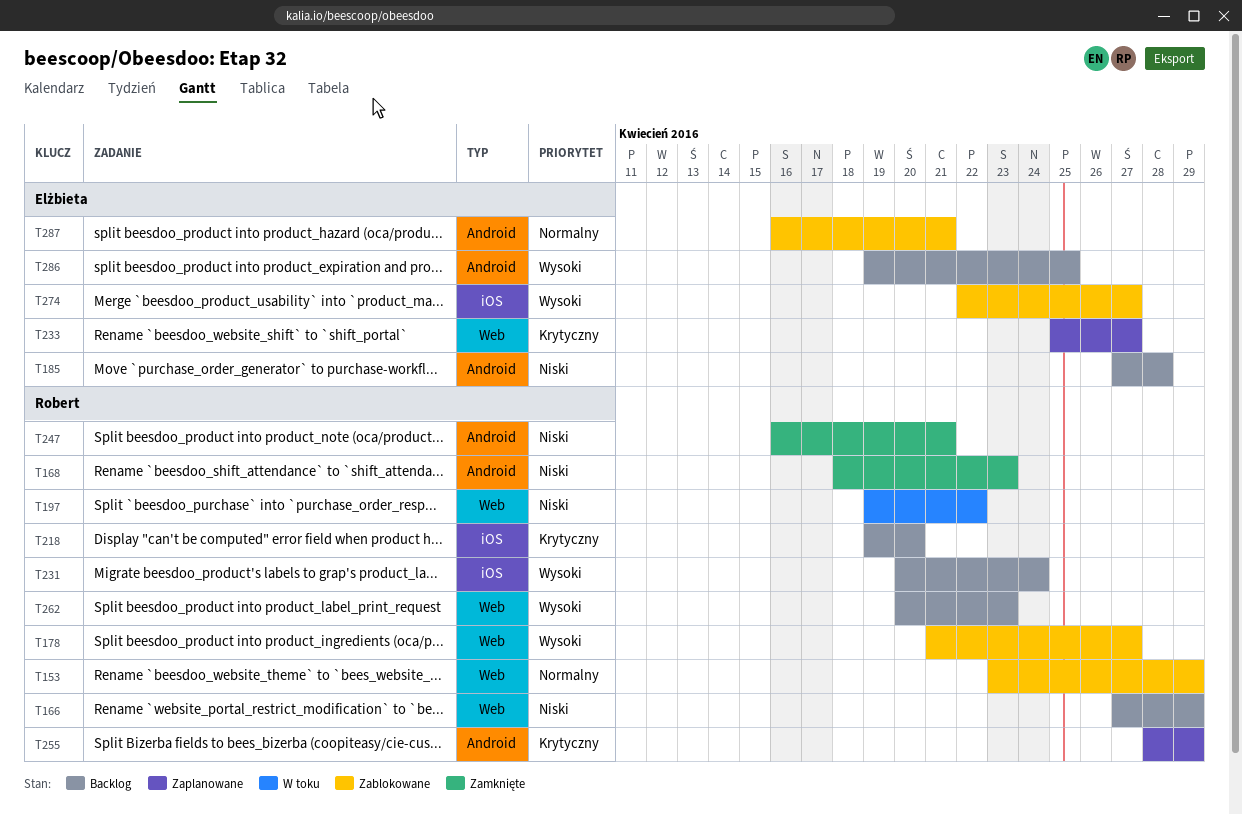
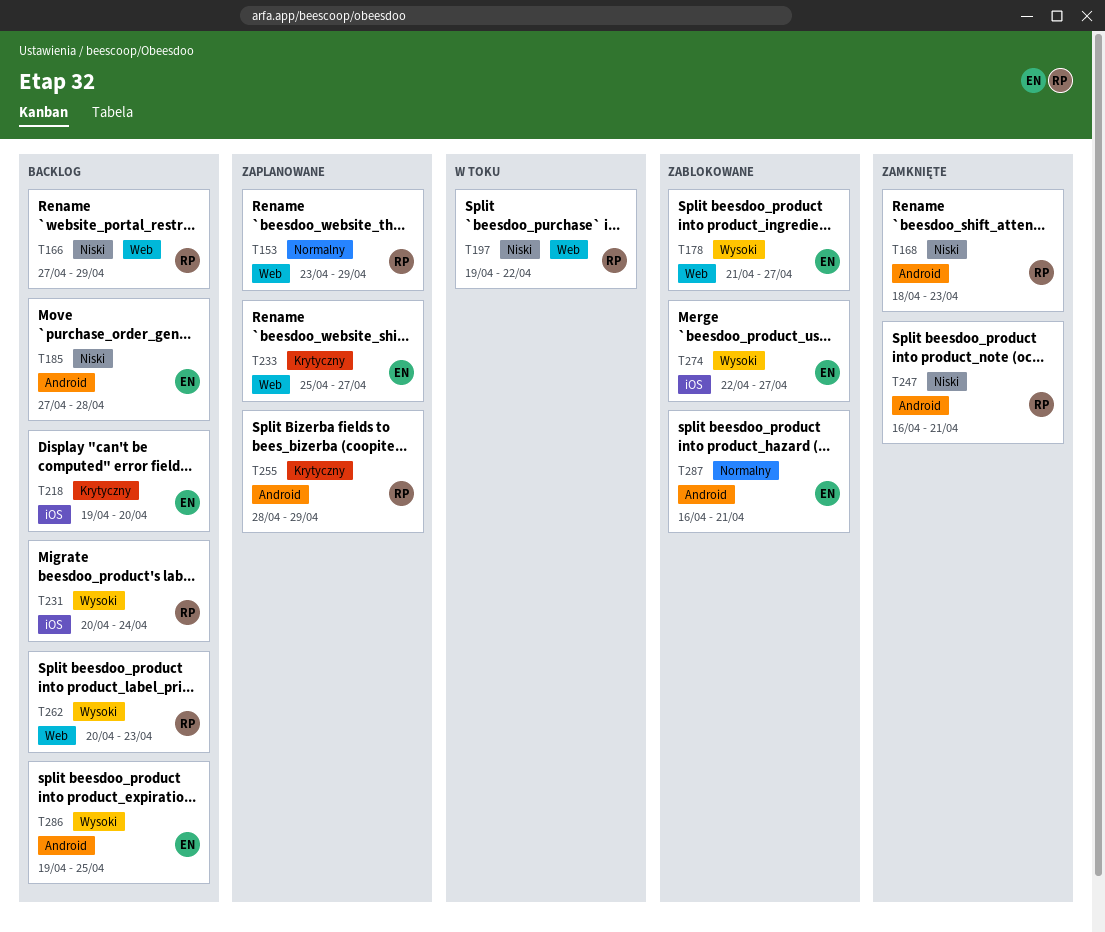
T153, status: Zablokowane -> Zaplanowane
T178, owner: Robert -> Elżbieta
T218, owner: Robert -> Elżbieta

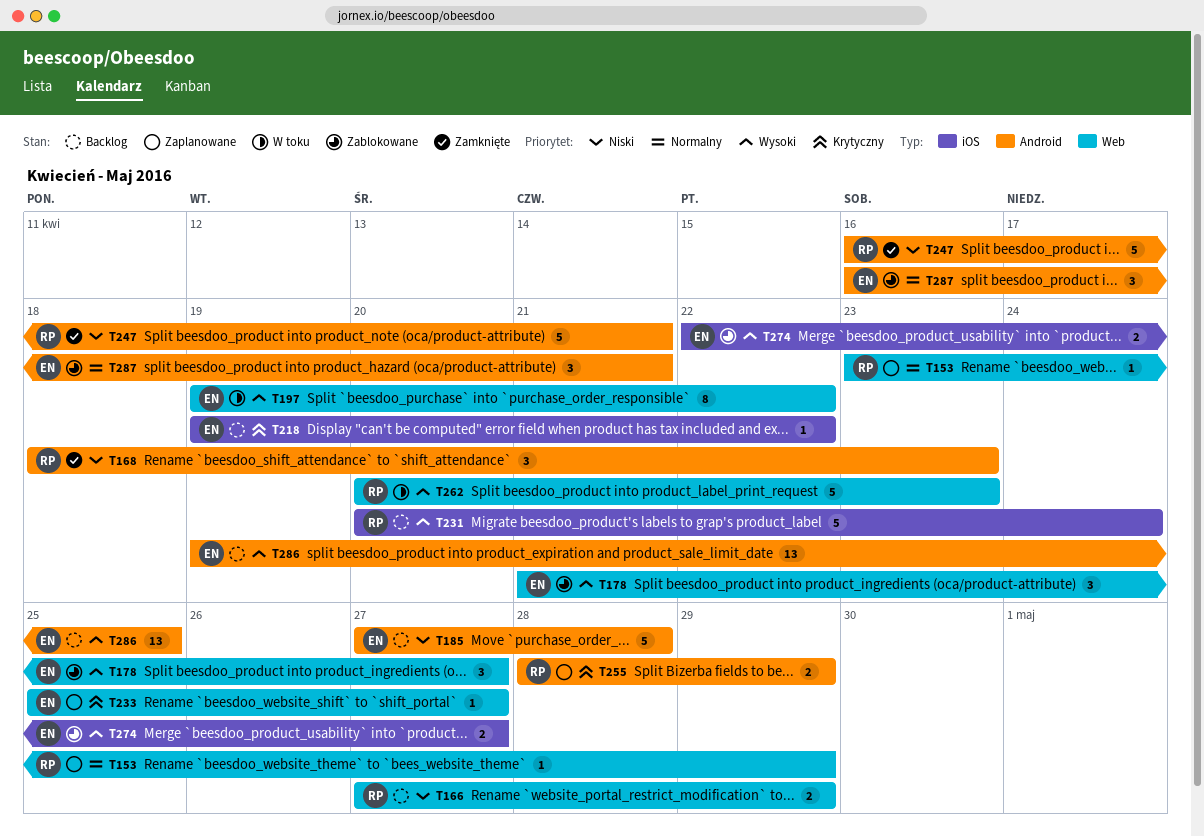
T197, owner: RP -> EN
T197, priority: Niski -> Wysoki
T218, due: Apr 20 -> Apr 22
T262, status: Backlog -> W toku

